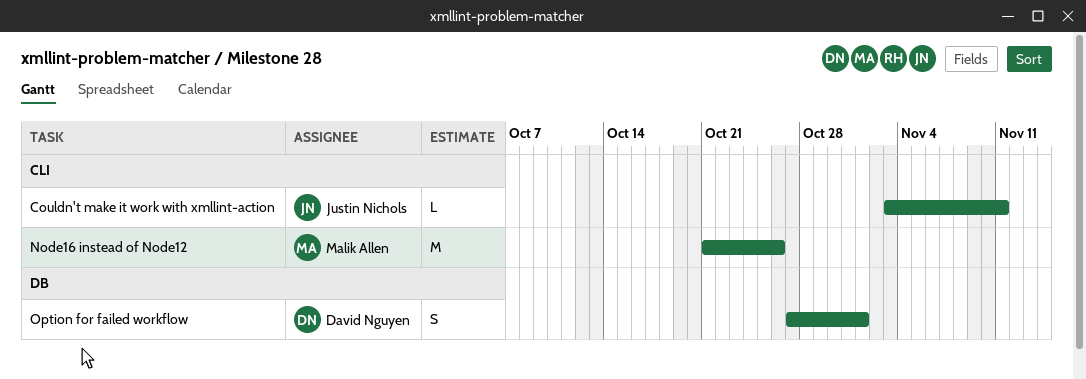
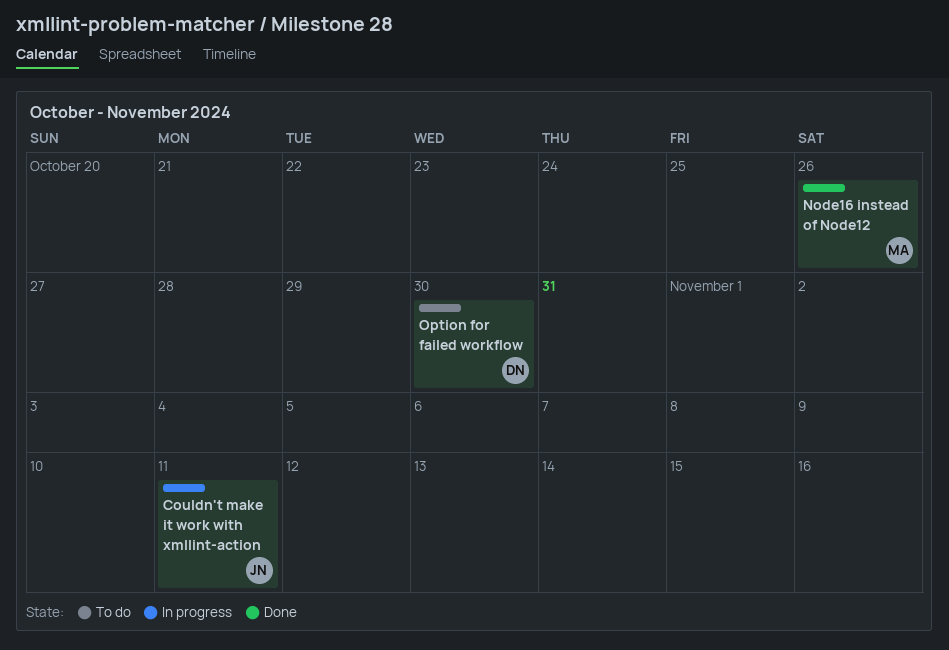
Option for failed workflow, due: Nov 1 -> Oct 30

